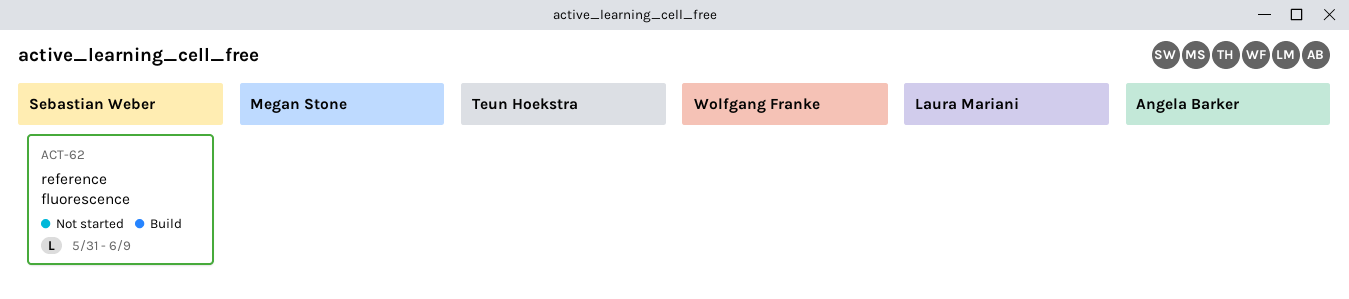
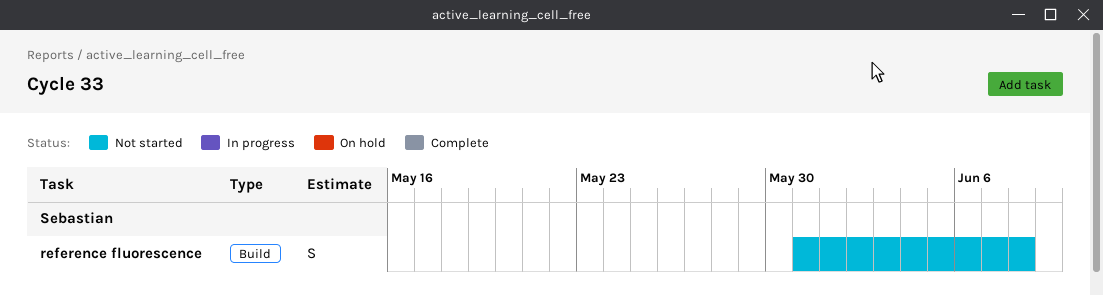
reference fluorescence, estimate: L -> S
reference fluorescence, due: Jun 9 -> Jun 8

